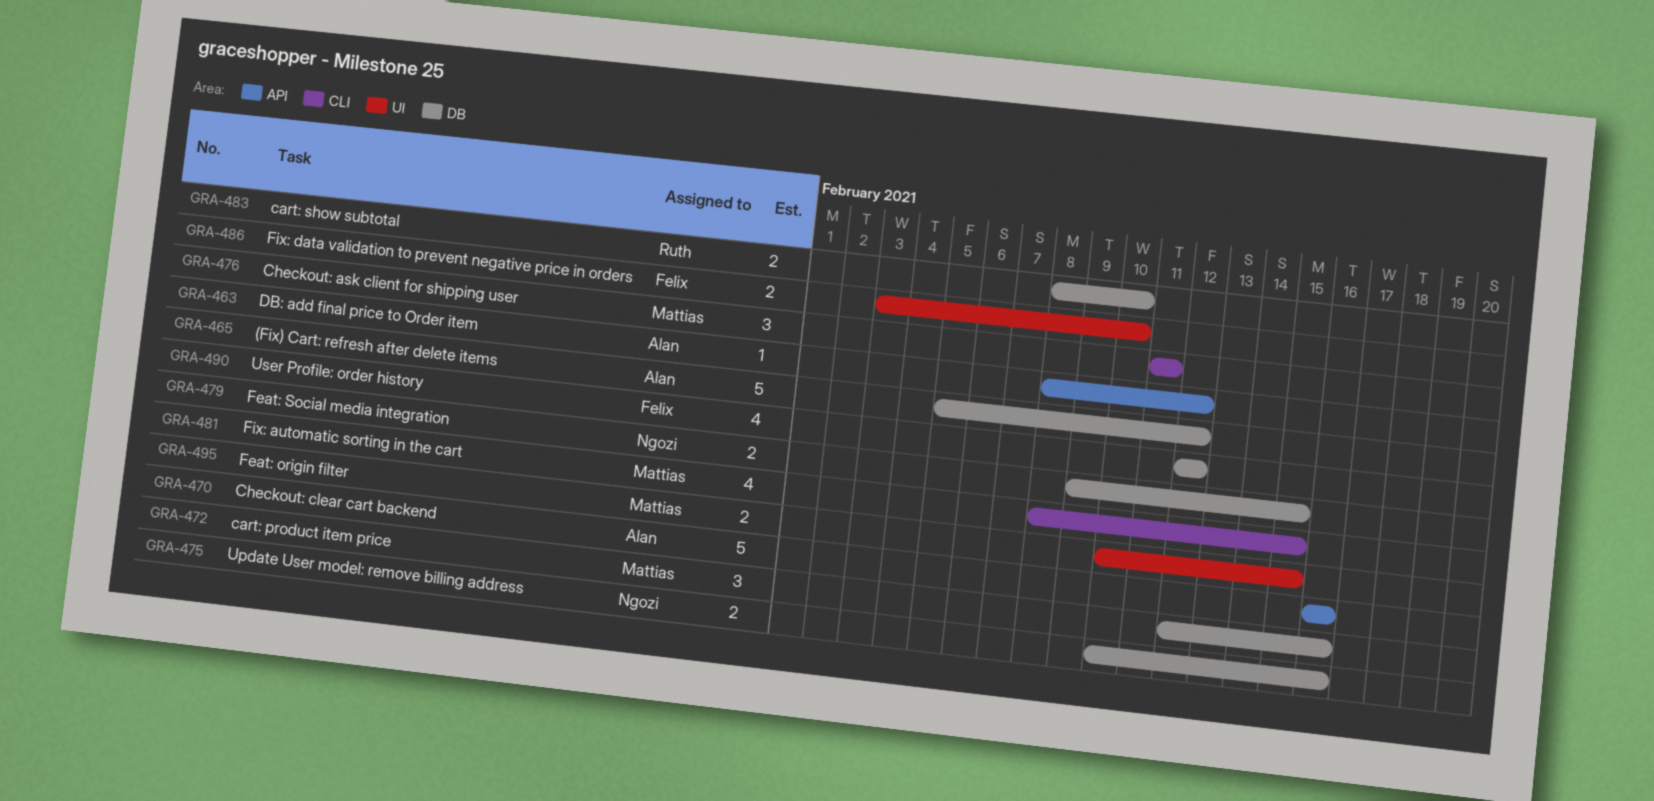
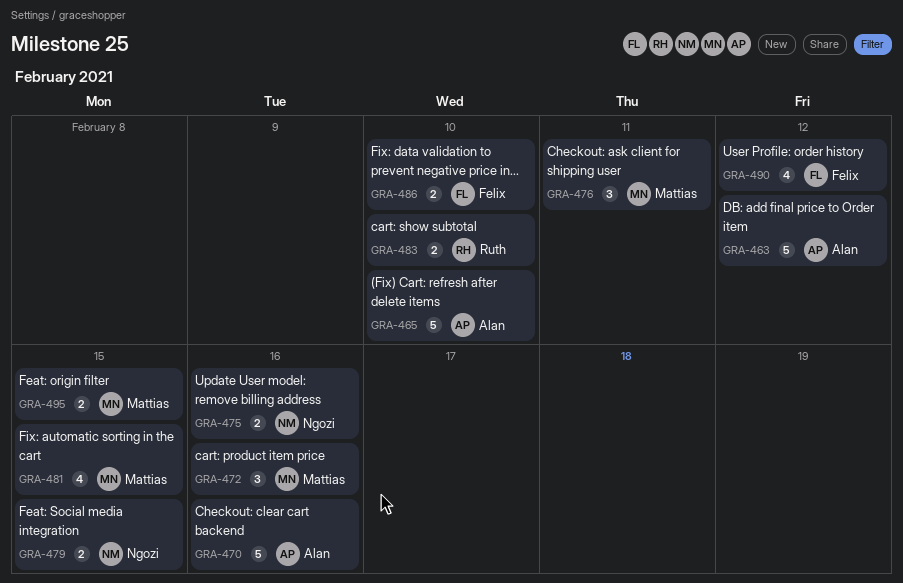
GRA-463, estimate: 1 -> 5
GRA-465, due: Feb 12 -> Feb 10

